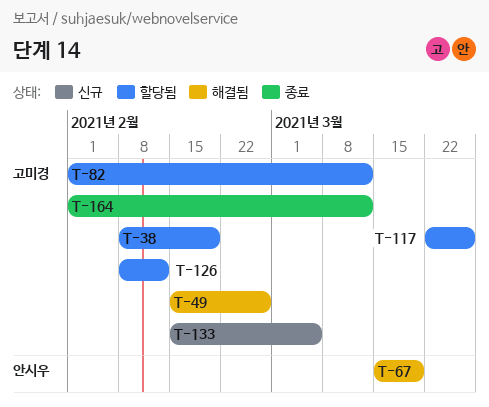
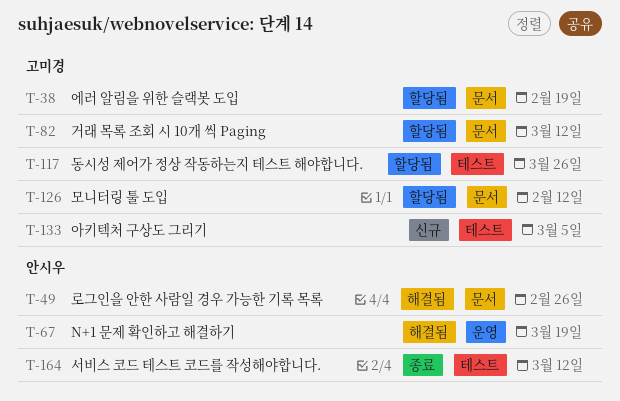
T-49, owner: 고미경 -> 안시우
T-164, owner: 고미경 -> 안시우

